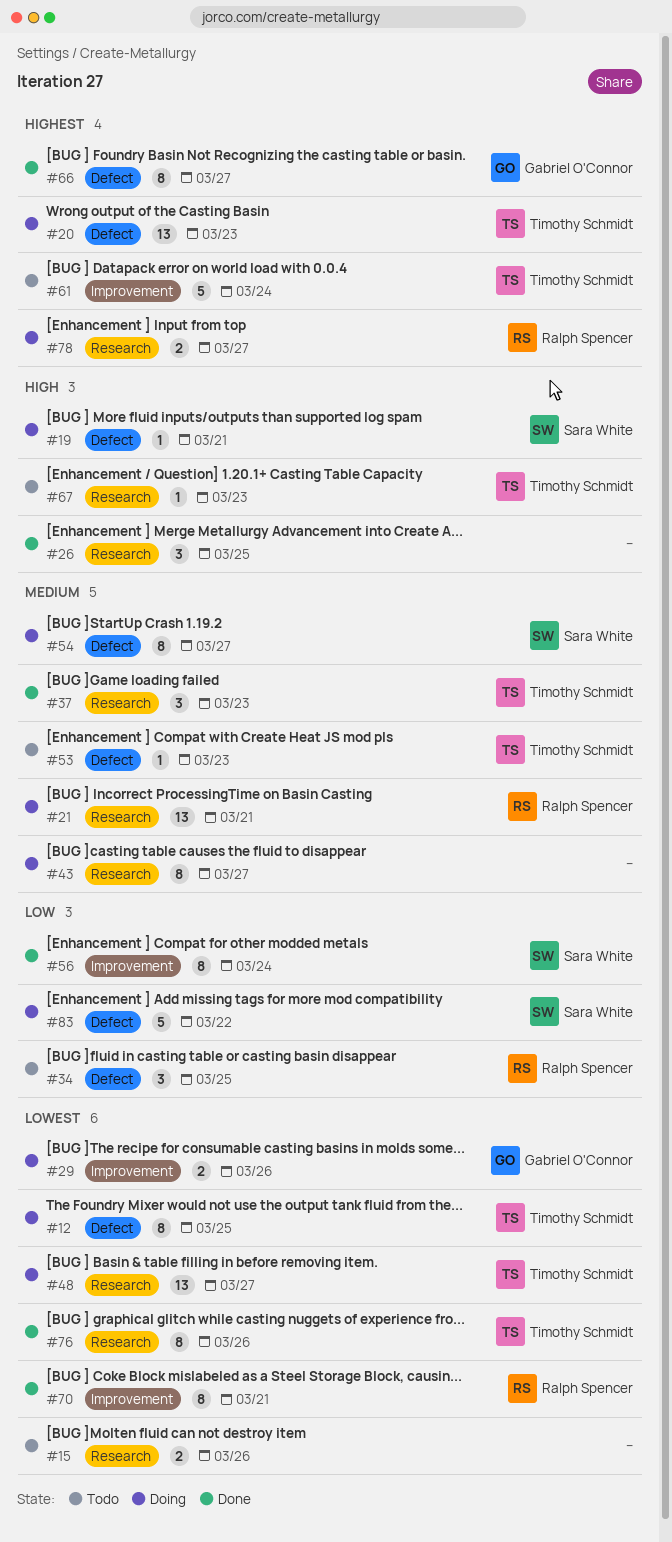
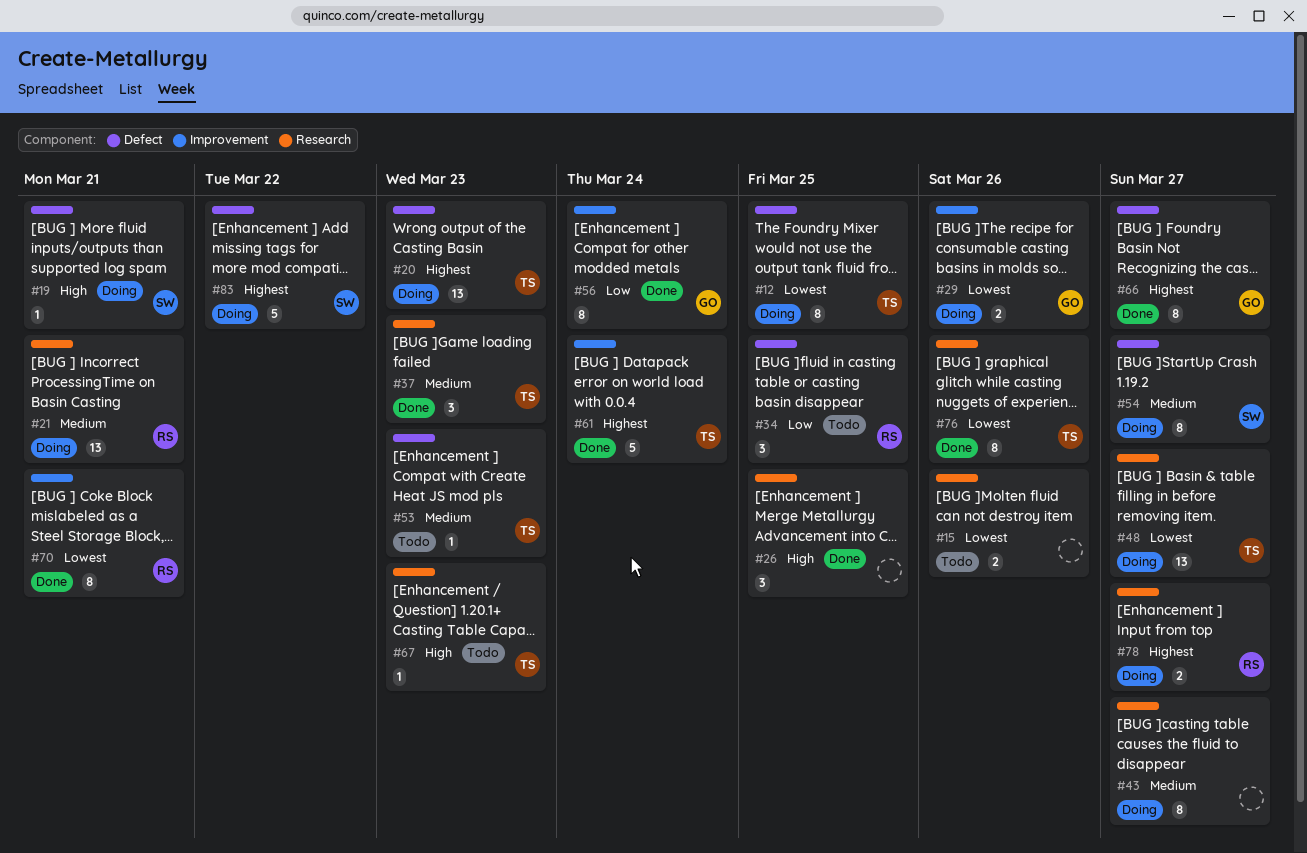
#56, owner: Sara White -> Gabriel O'Connor
#61, status: Todo -> Done
#83, priority: Low -> Highest

